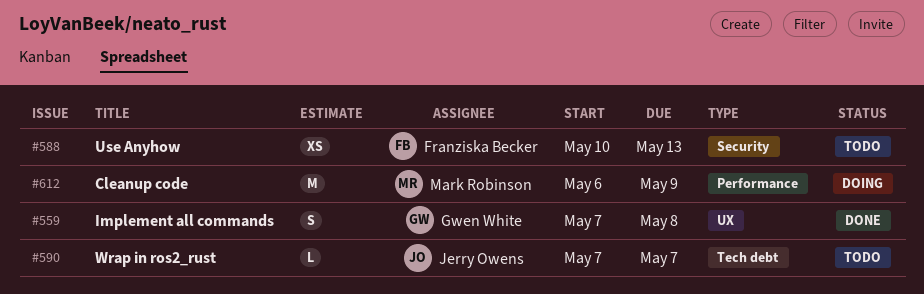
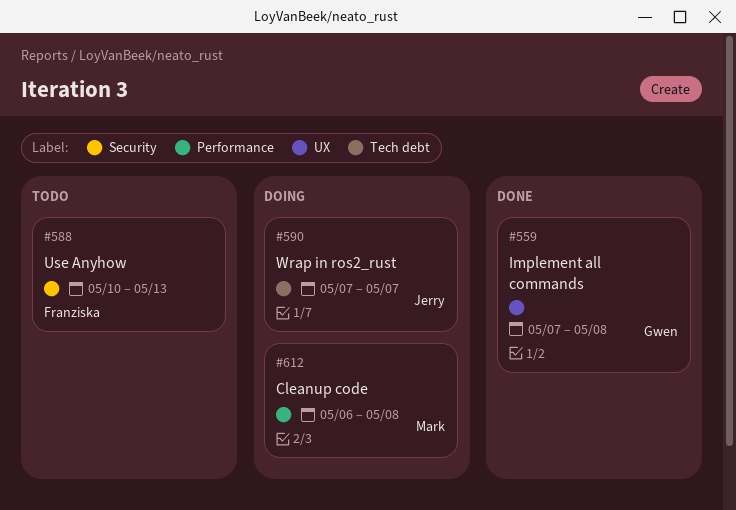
#590, status: Todo -> Doing
#612, due: May 9 -> May 8

